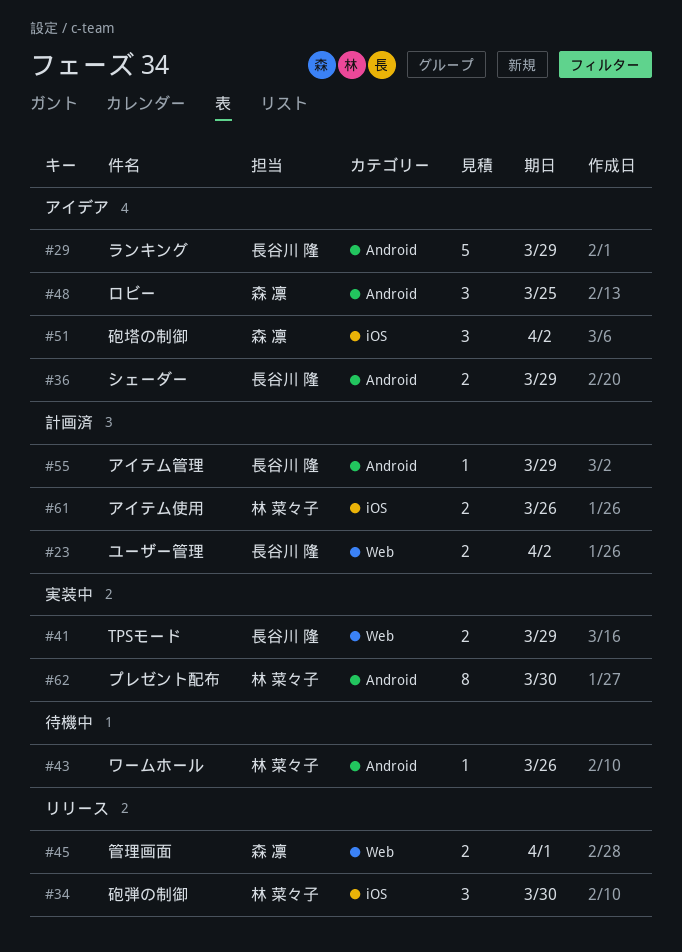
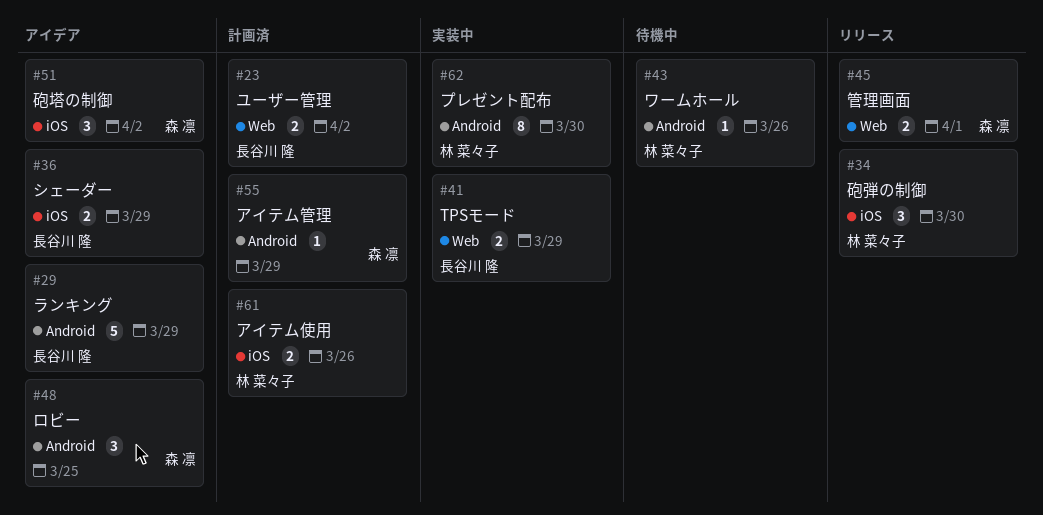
#36, label: Android -> iOS
#55, owner: 長谷川 隆 -> 森 凛

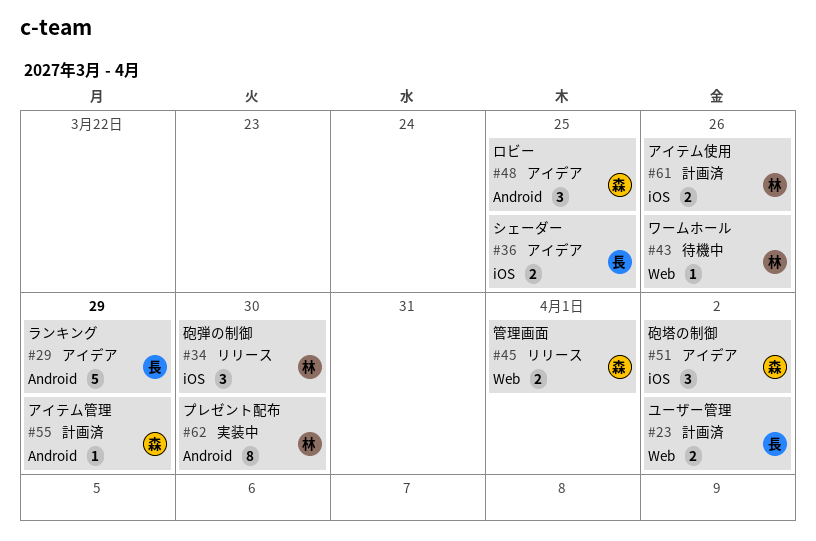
#36, due: Mar 29 -> Mar 25
#41: present -> none
#43, label: Android -> Web

